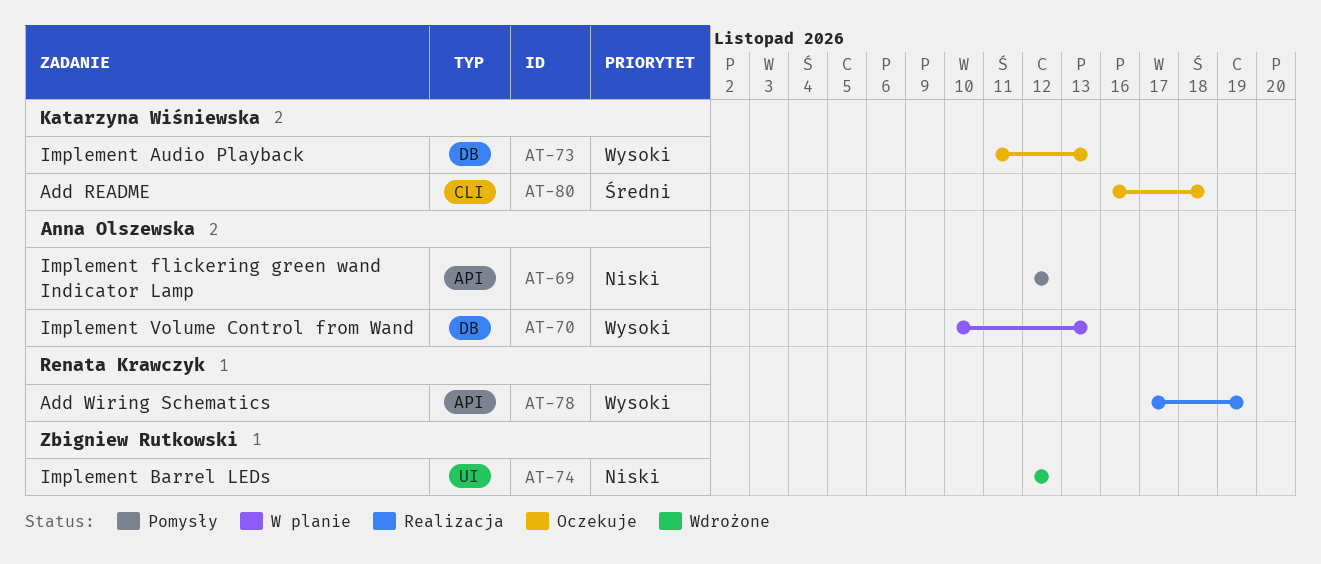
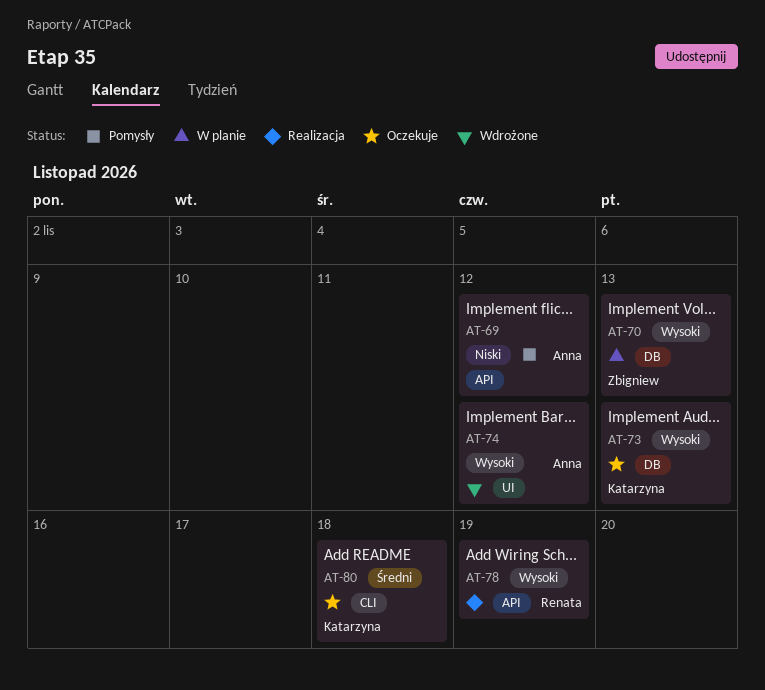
AT-70, owner: Anna Olszewska -> Zbigniew Rutkowski
AT-74, owner: Zbigniew Rutkowski -> Anna Olszewska
AT-74, priority: Niski -> Wysoki

